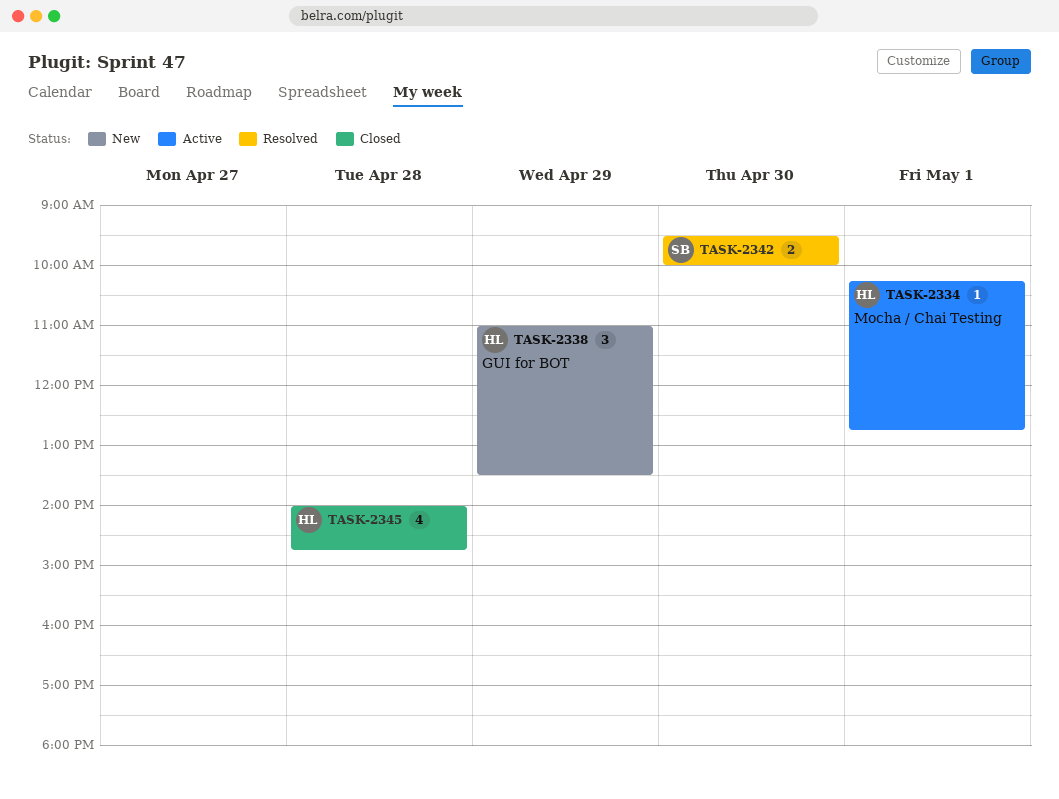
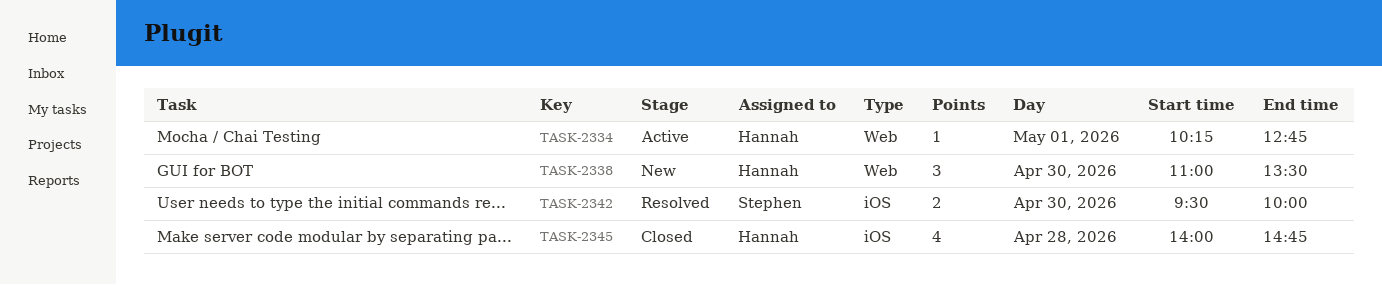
TASK-2338, day: Apr 29 -> Apr 30

